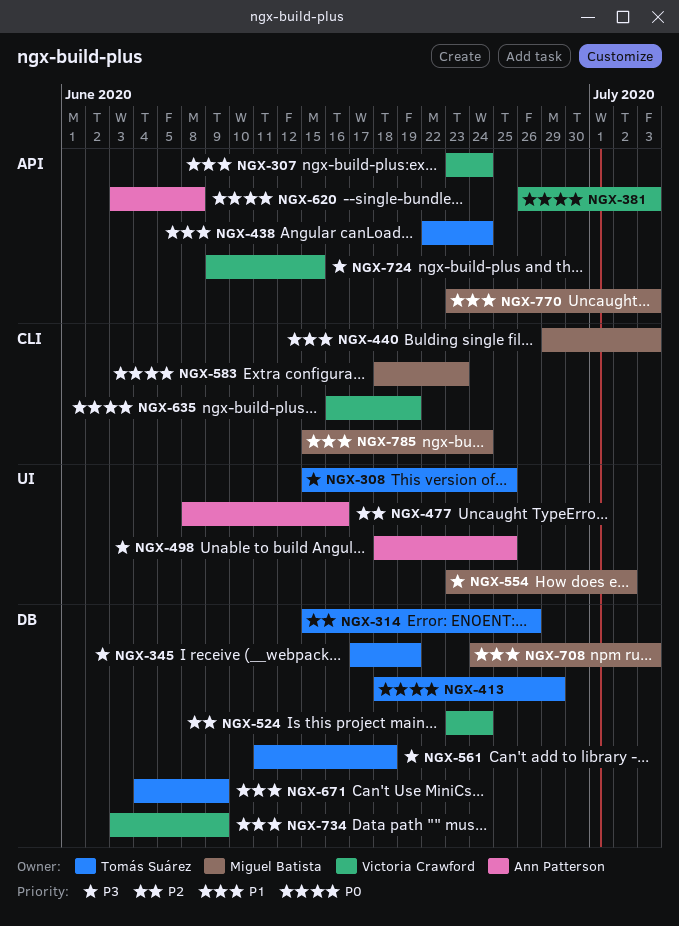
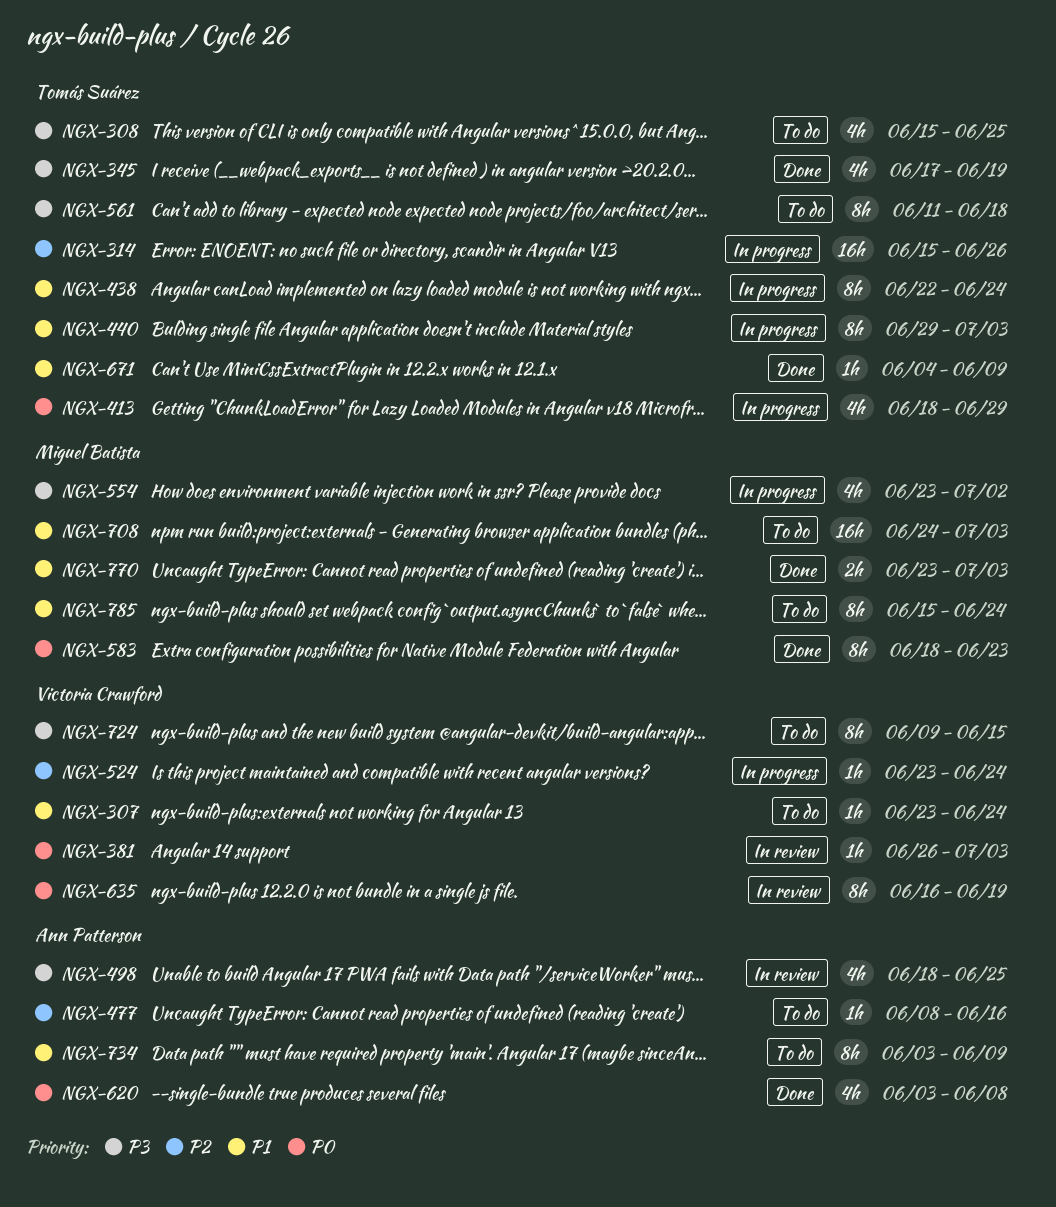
NGX-440, owner: Miguel Batista -> Tomás Suárez
NGX-734, owner: Victoria Crawford -> Ann Patterson

